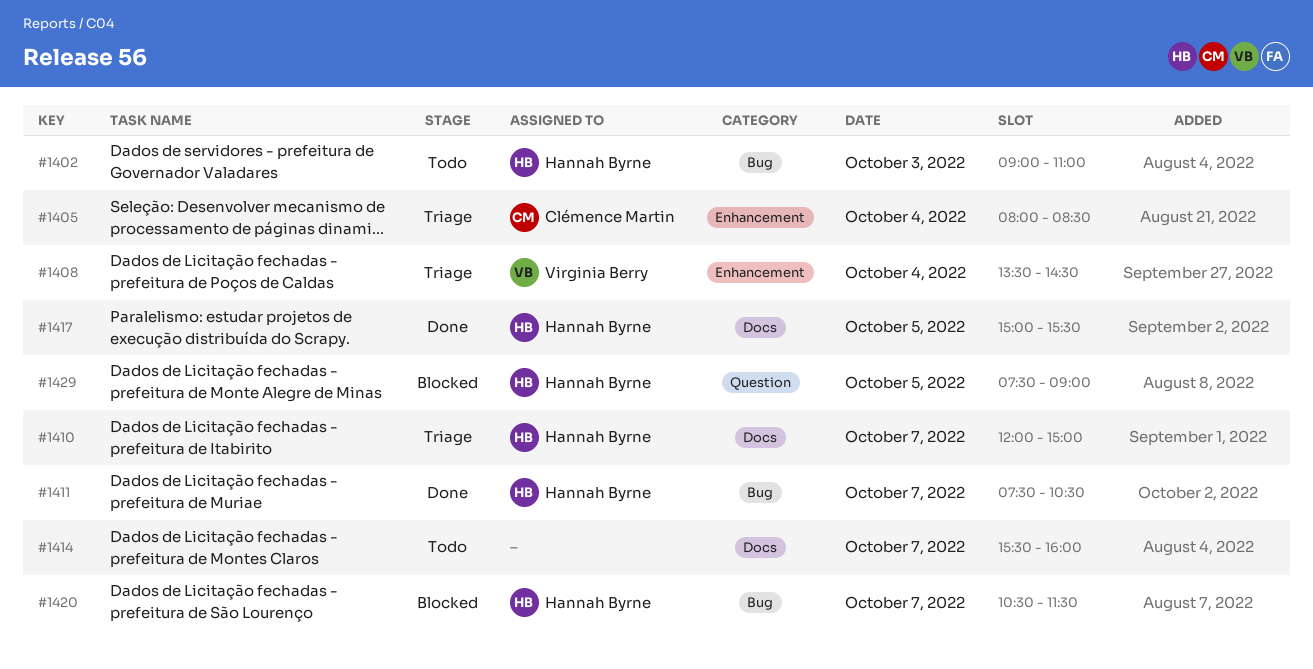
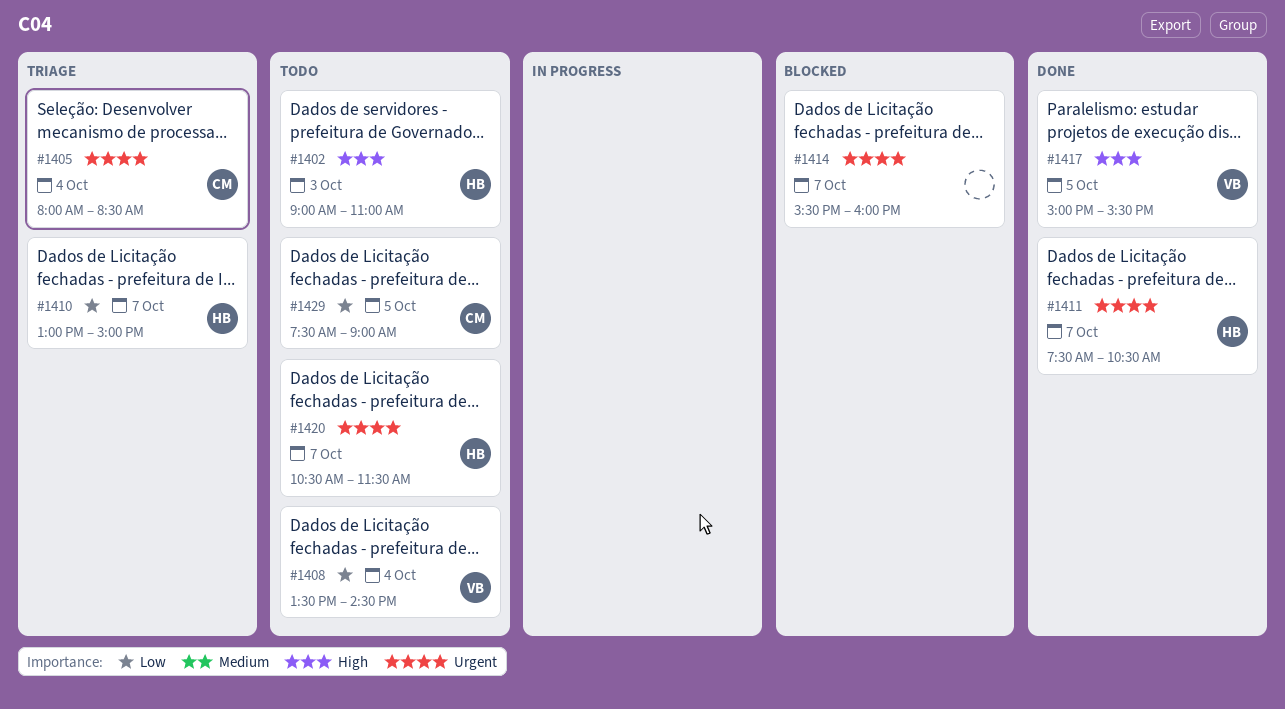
#1408, status: Triage -> Todo
#1410, begins: 12:00 -> 13:00
#1414, status: Todo -> Blocked
#1417, owner: Hannah Byrne -> Virginia Berry
#1420, status: Blocked -> Todo
#1429, status: Blocked -> Todo
#1429, owner: Hannah Byrne -> Clémence Martin

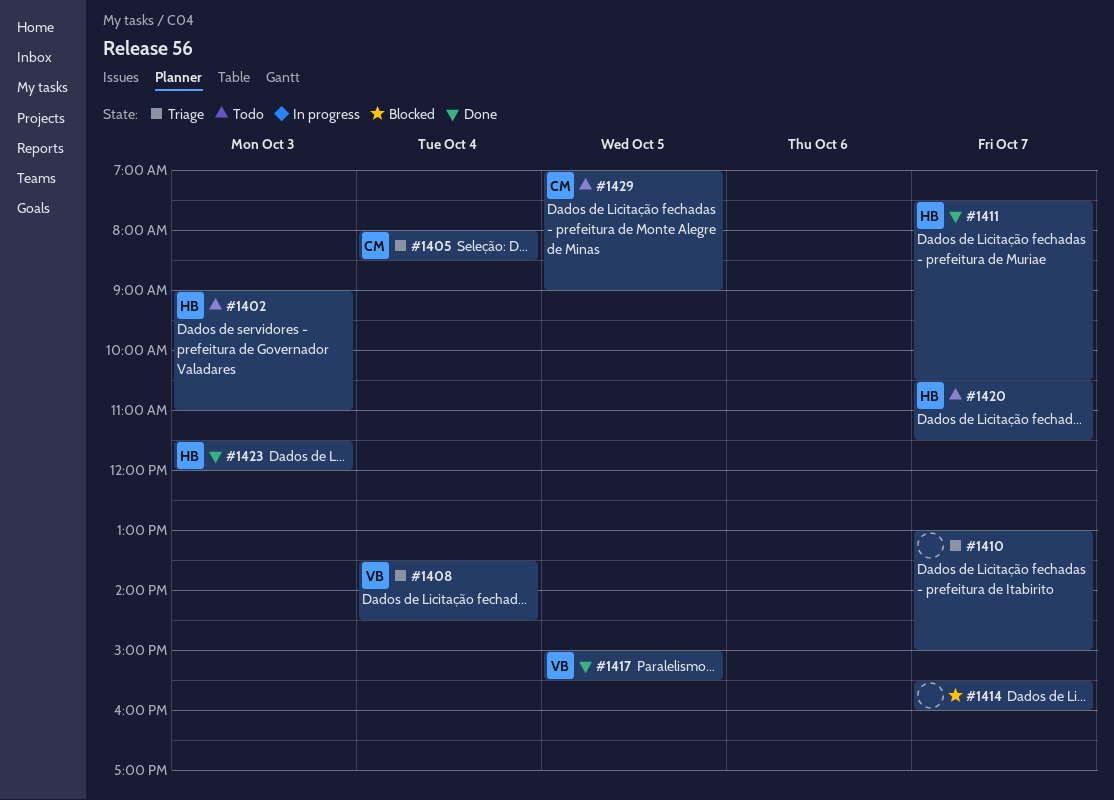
#1408, status: Todo -> Triage
#1410, owner: HB -> none
#1423: none -> present
#1429, begins: 07:30 -> 07:00

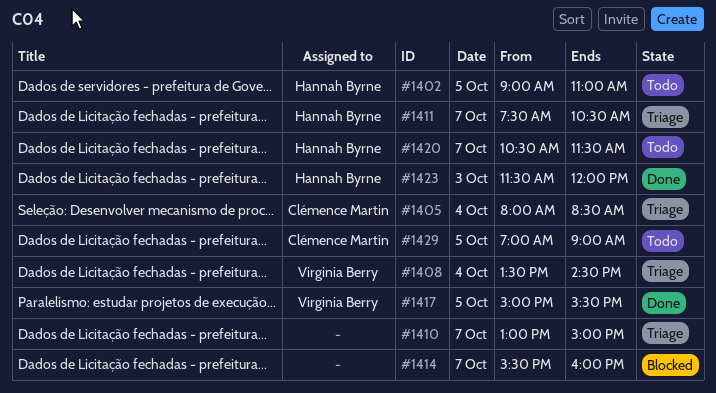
#1402, day: Oct 3 -> Oct 5
#1411, status: Done -> Triage

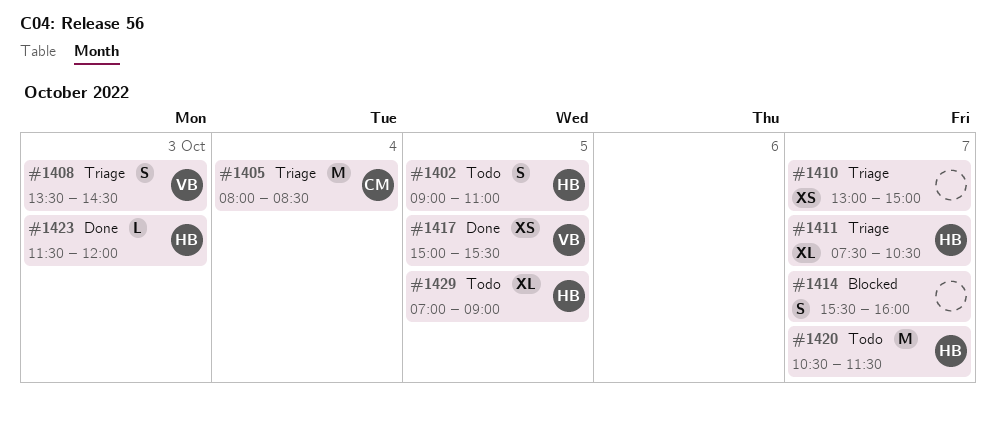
#1408, day: Oct 4 -> Oct 3
#1429, owner: Clémence Martin -> Hannah Byrne

